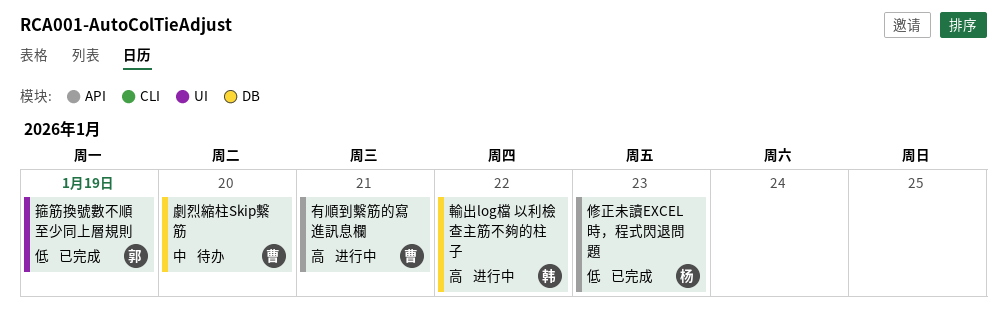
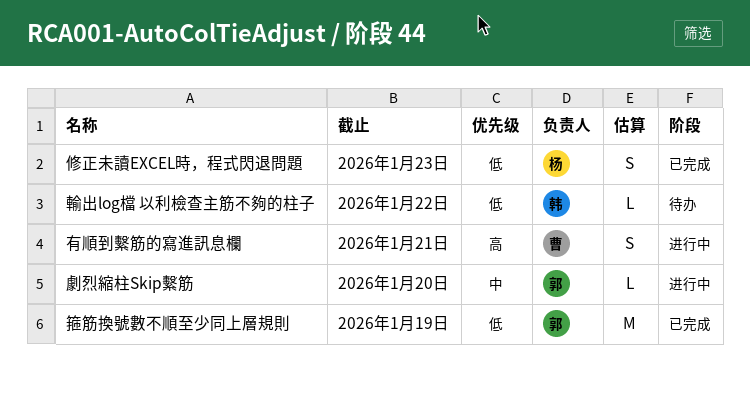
劇烈縮柱Skip繫筋, status: 待办 -> 进行中
劇烈縮柱Skip繫筋, owner: 曹 -> 郭
輸出log檔 以利檢查主筋不夠的柱子, status: 进行中 -> 待办
輸出log檔 以利檢查主筋不夠的柱子, priority: 高 -> 低

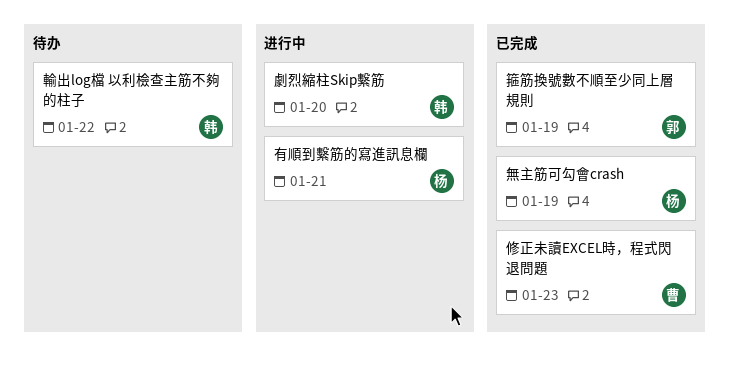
修正未讀EXCEL時，程式閃退問題, owner: 杨 -> 曹
劇烈縮柱Skip繫筋, owner: 郭 -> 韩
有順到繫筋的寫進訊息欄, owner: 曹 -> 杨
無主筋可勾會crash: none -> present

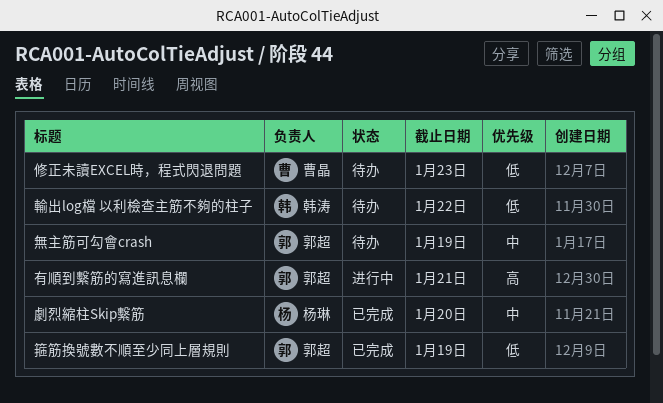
修正未讀EXCEL時，程式閃退問題, status: 已完成 -> 待办
劇烈縮柱Skip繫筋, status: 进行中 -> 已完成
劇烈縮柱Skip繫筋, owner: 韩涛 -> 杨琳
有順到繫筋的寫進訊息欄, owner: 杨琳 -> 郭超
無主筋可勾會crash, status: 已完成 -> 待办
無主筋可勾會crash, owner: 杨琳 -> 郭超

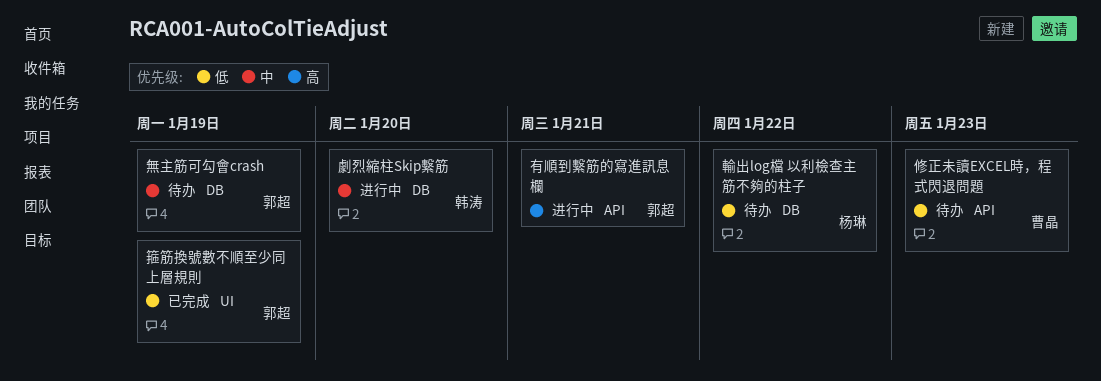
劇烈縮柱Skip繫筋, status: 已完成 -> 进行中
劇烈縮柱Skip繫筋, owner: 杨琳 -> 韩涛
輸出log檔 以利檢查主筋不夠的柱子, owner: 韩涛 -> 杨琳

